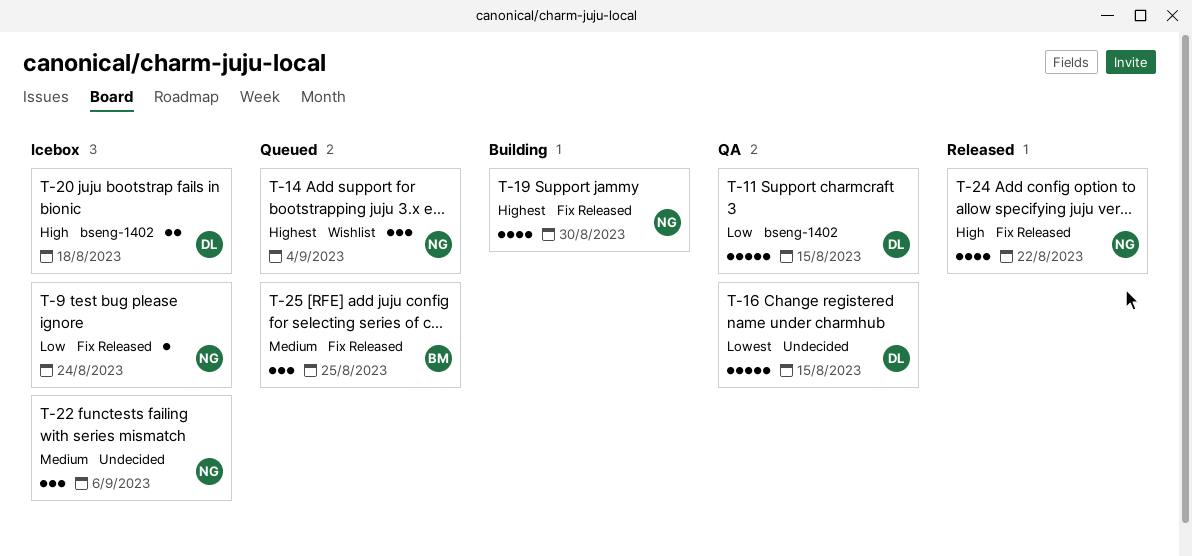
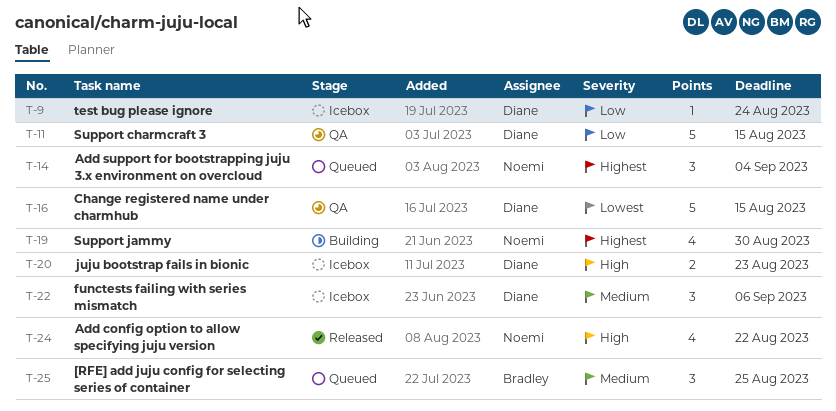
T-9, owner: Noemi -> Diane
T-20, due: Aug 18 -> Aug 23
T-22, owner: Noemi -> Diane

